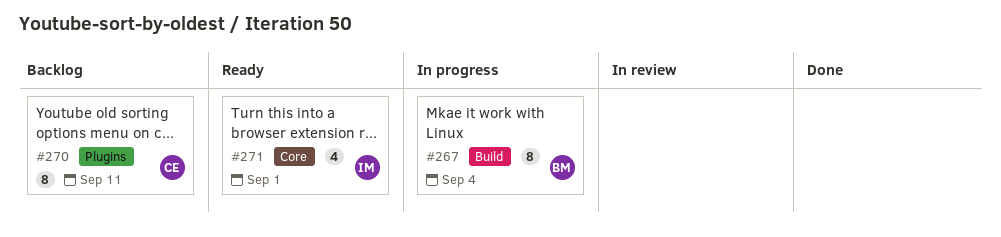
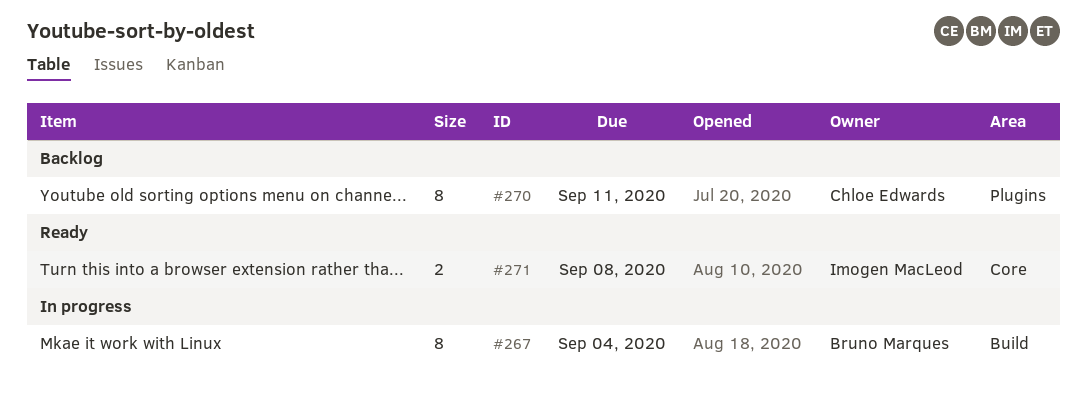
#271, estimate: 4 -> 2
#271, due: Sep 1 -> Sep 8

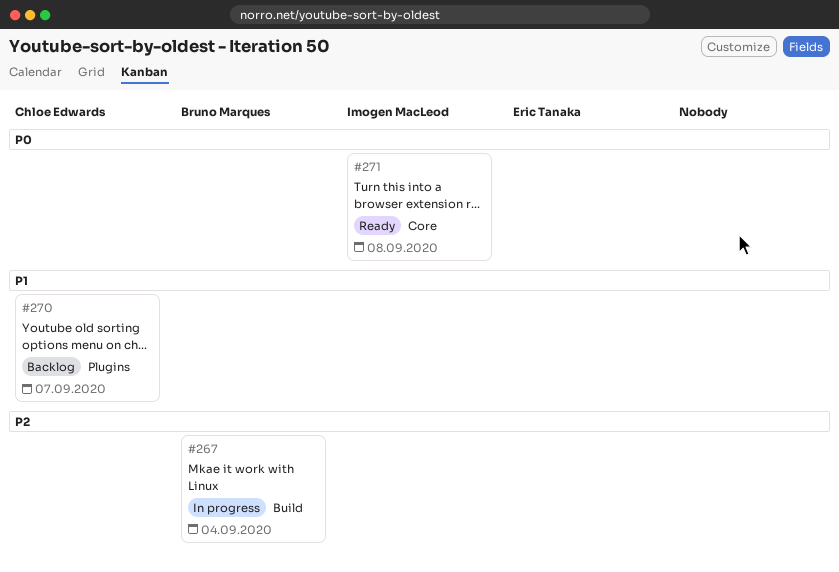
#270, due: Sep 11 -> Sep 7

